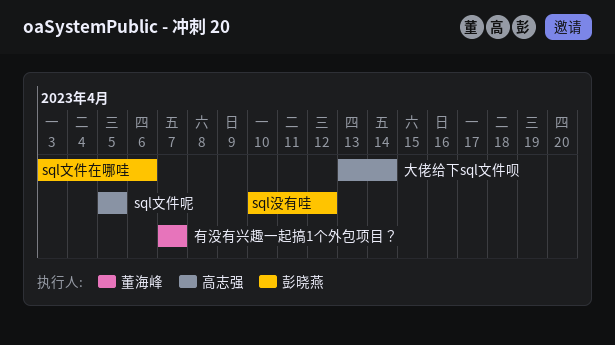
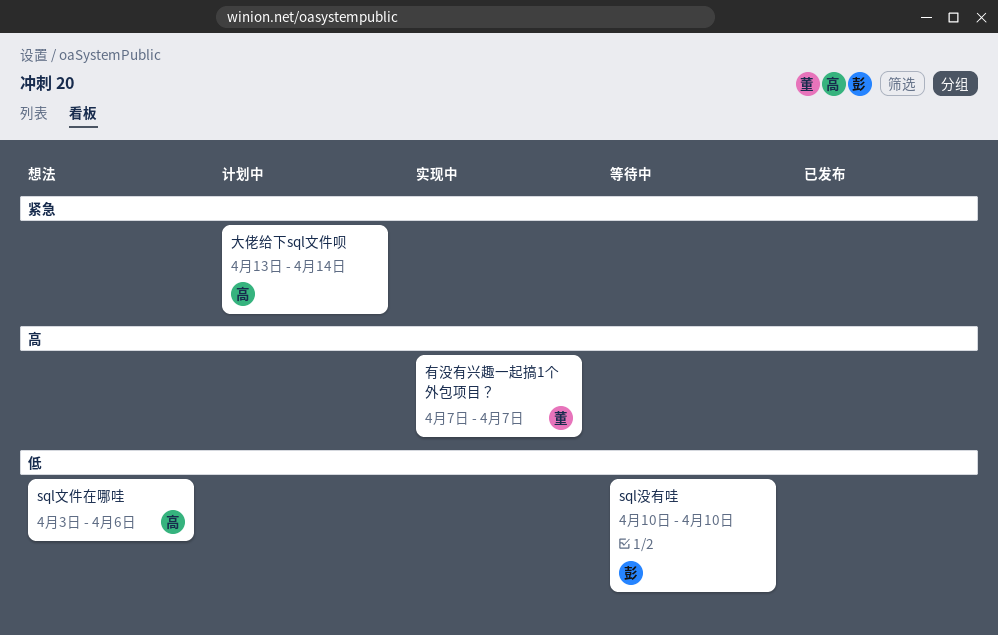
sql文件呢: present -> none
sql文件在哪哇, owner: 彭晓燕 -> 高志强
sql没有哇, due: Apr 12 -> Apr 10

